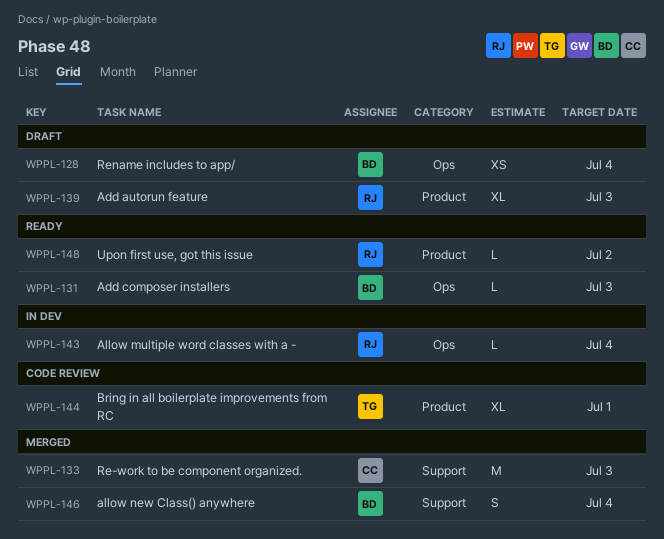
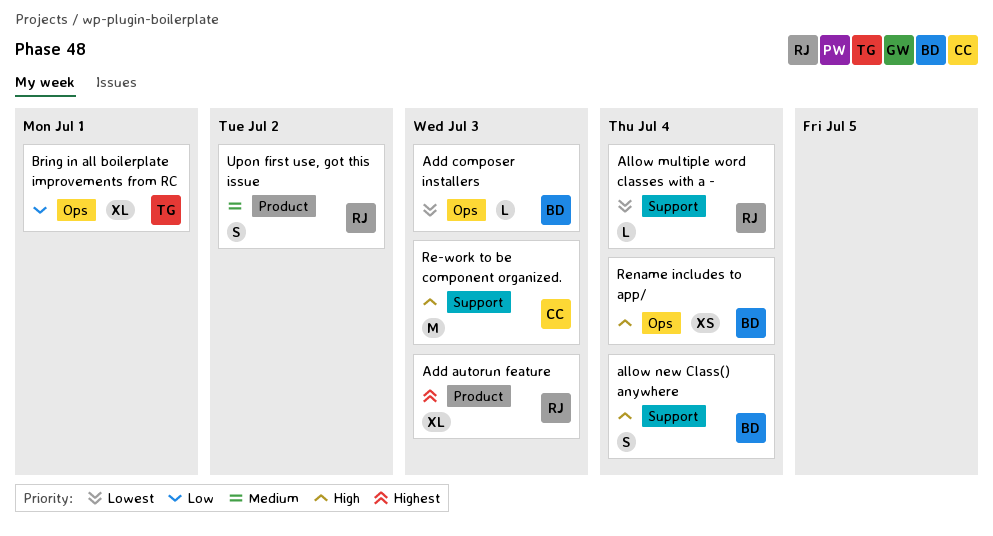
Allow multiple word classes with a -, label: Ops -> Support
Bring in all boilerplate improvements from RC, label: Product -> Ops
Upon first use, got this issue, estimate: L -> S

